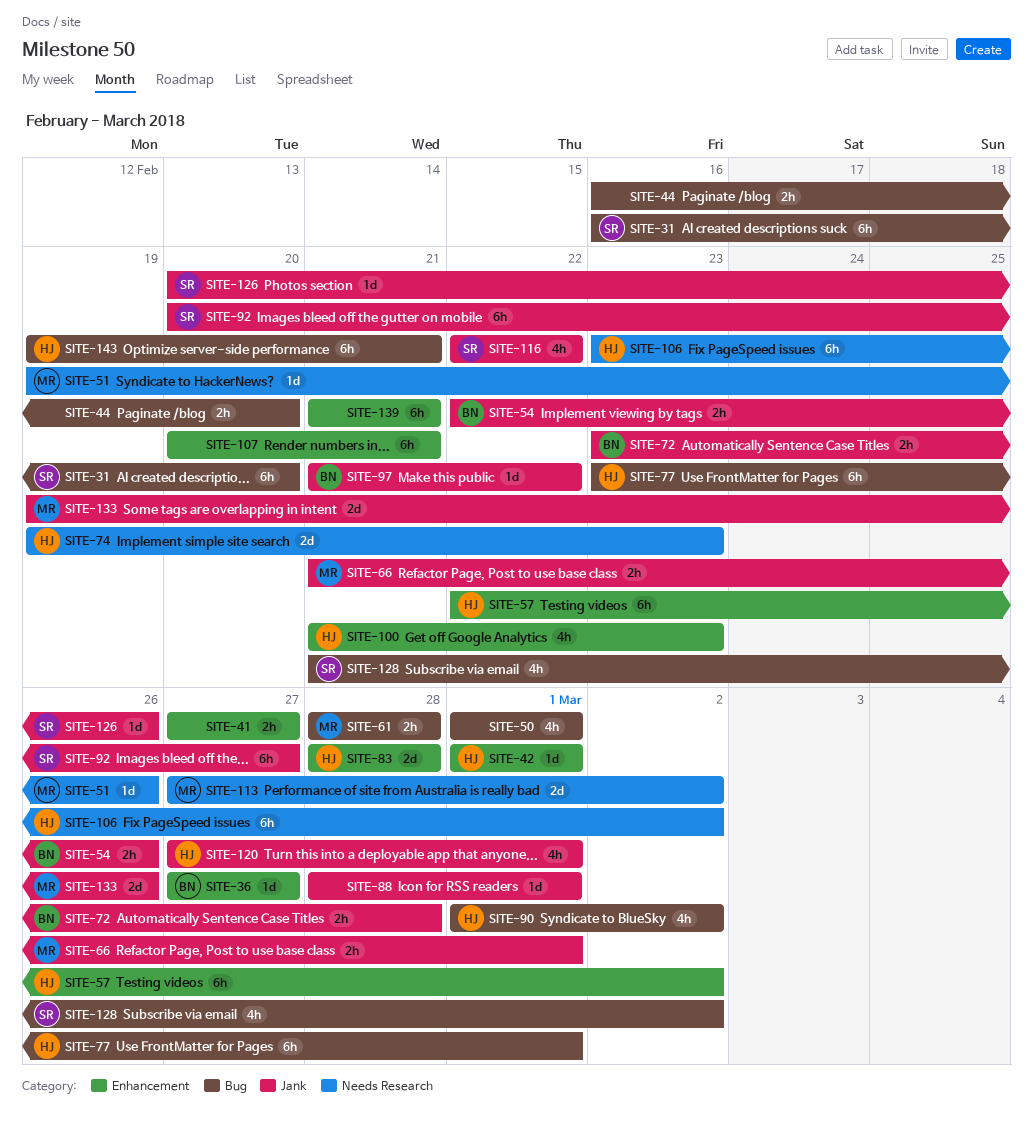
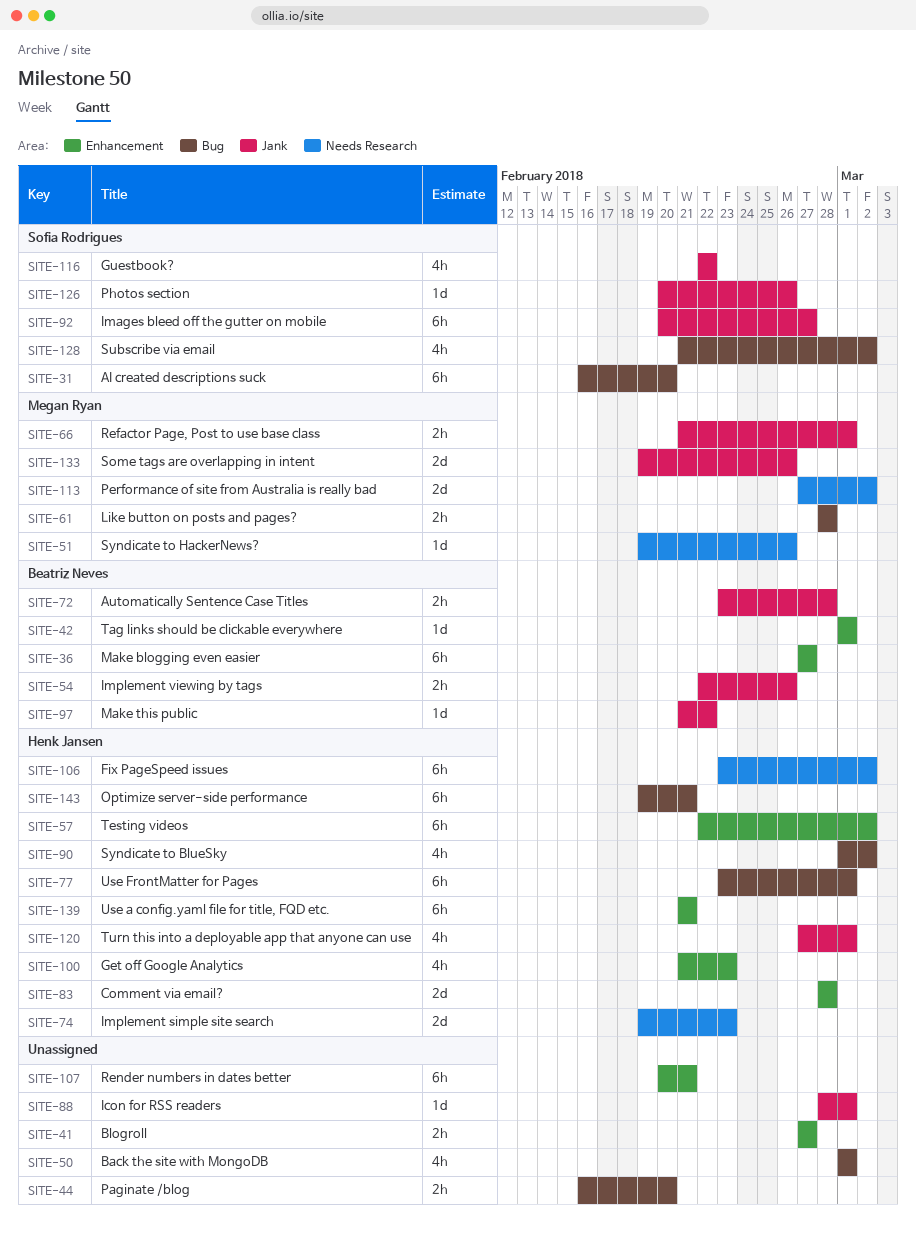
SITE-36, estimate: 1d -> 6h
SITE-42, owner: Henk Jansen -> Beatriz Neves
SITE-139, owner: none -> Henk Jansen

